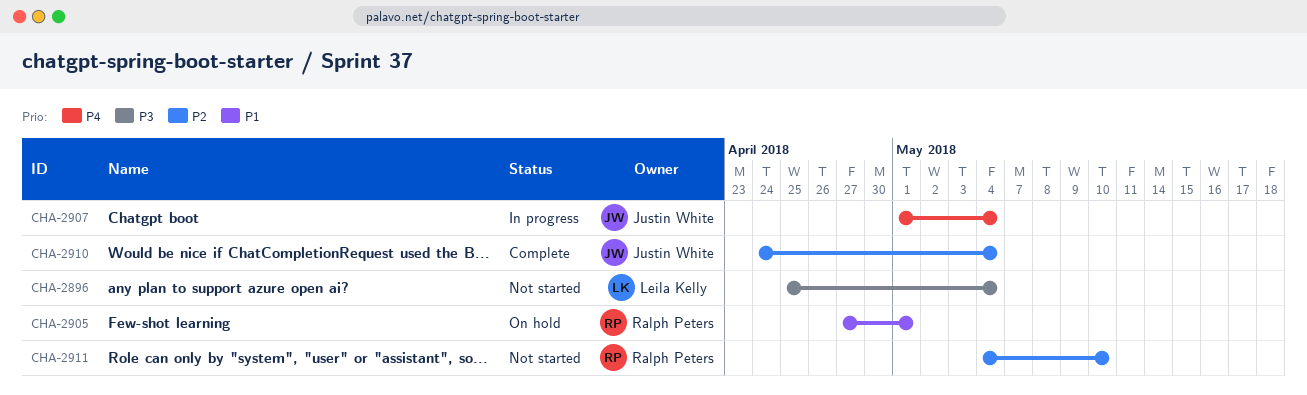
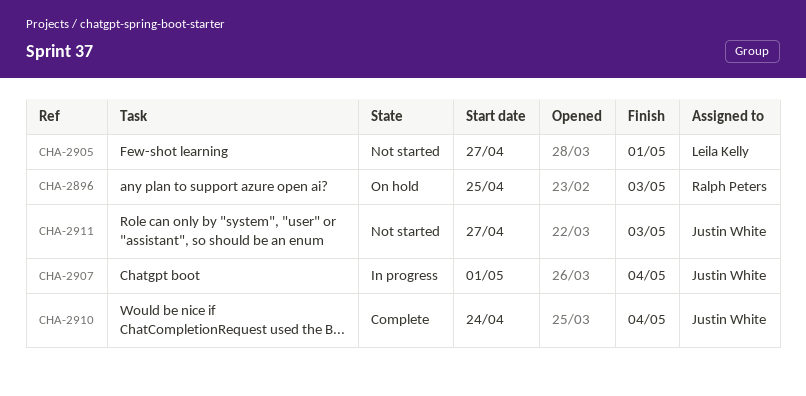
CHA-2896, status: Not started -> On hold
CHA-2896, owner: Leila Kelly -> Ralph Peters
CHA-2896, due: May 4 -> May 3
CHA-2905, status: On hold -> Not started
CHA-2905, owner: Ralph Peters -> Leila Kelly
CHA-2911, owner: Ralph Peters -> Justin White
CHA-2911, start: May 4 -> Apr 27
CHA-2911, due: May 10 -> May 3

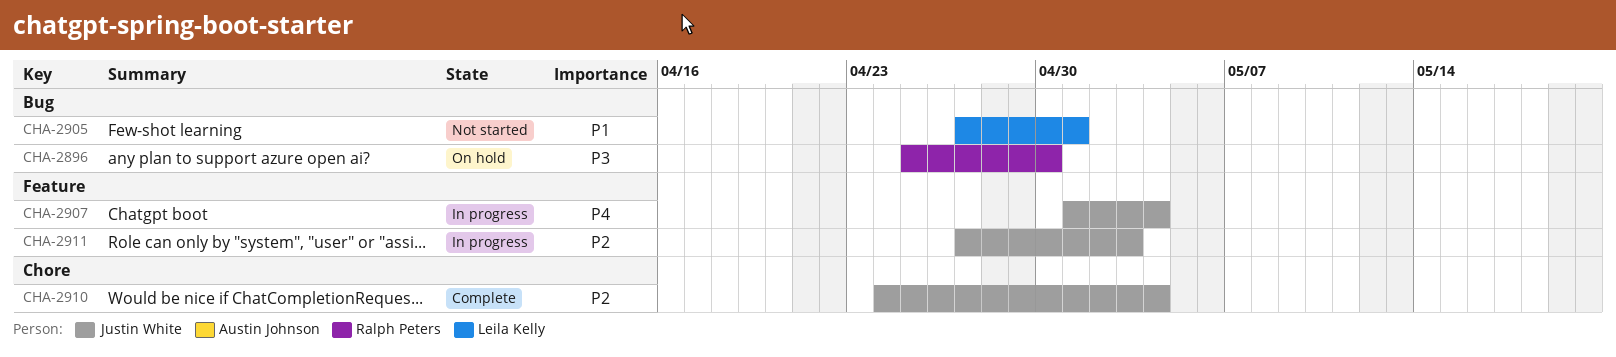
CHA-2896, due: May 3 -> Apr 30
CHA-2911, status: Not started -> In progress

